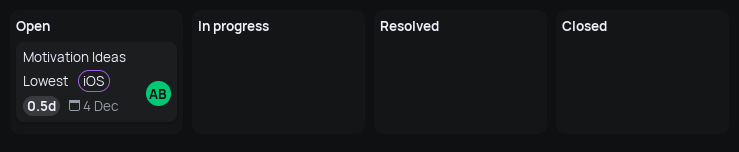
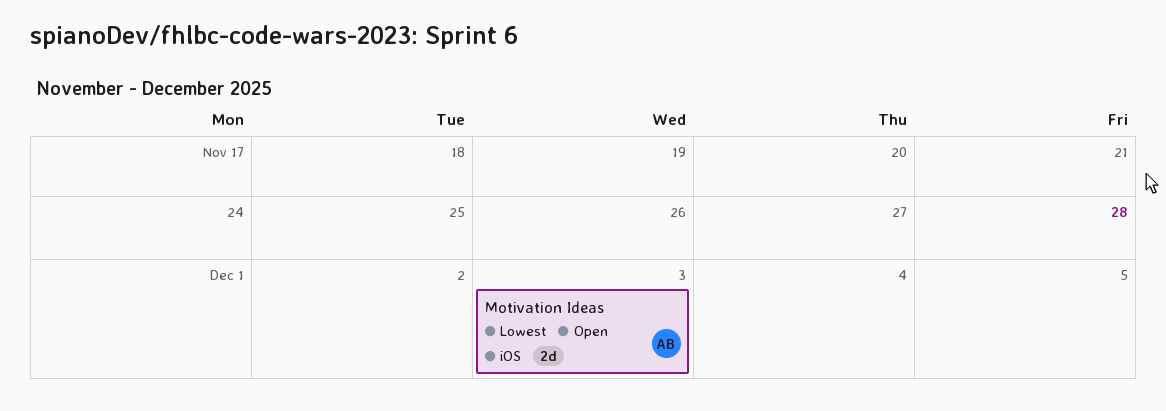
Motivation Ideas, estimate: 0.5d -> 2d
Motivation Ideas, due: Dec 4 -> Dec 3

